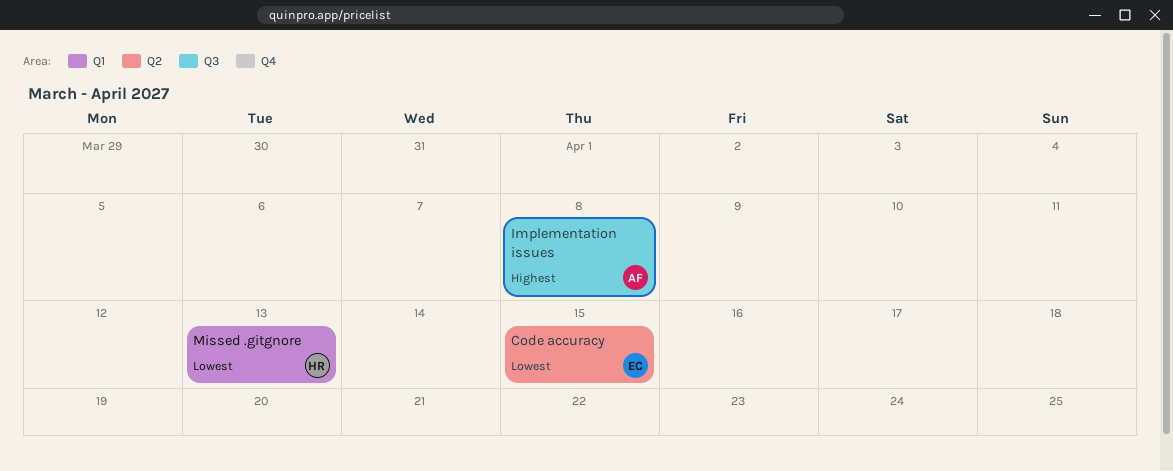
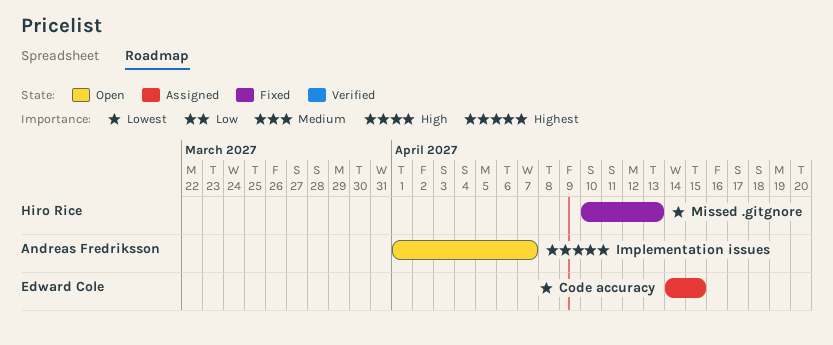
Implementation issues, due: Apr 8 -> Apr 7

